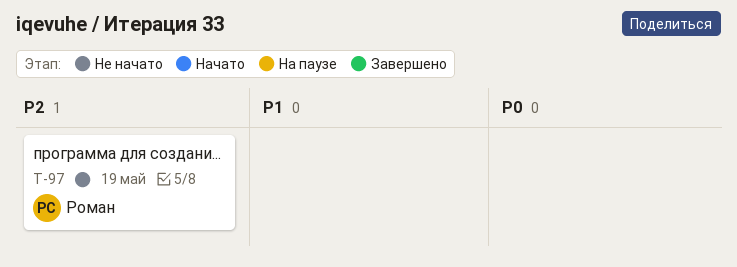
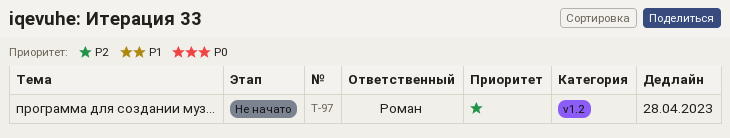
T-97, due: May 19 -> Apr 28

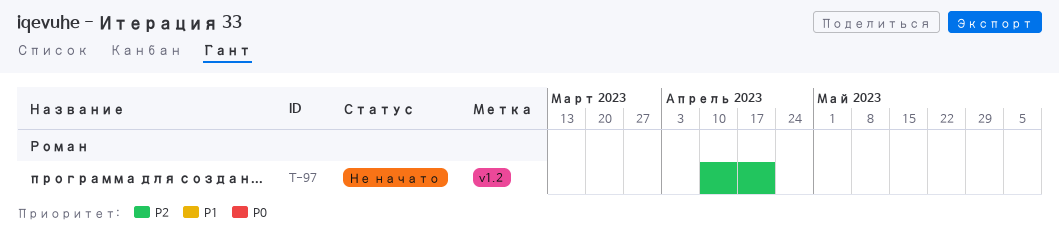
T-97, due: Apr 28 -> Apr 21

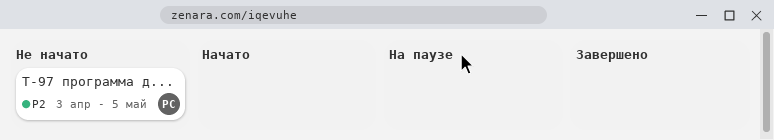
T-97, start: Apr 10 -> Apr 3
T-97, due: Apr 21 -> May 5

